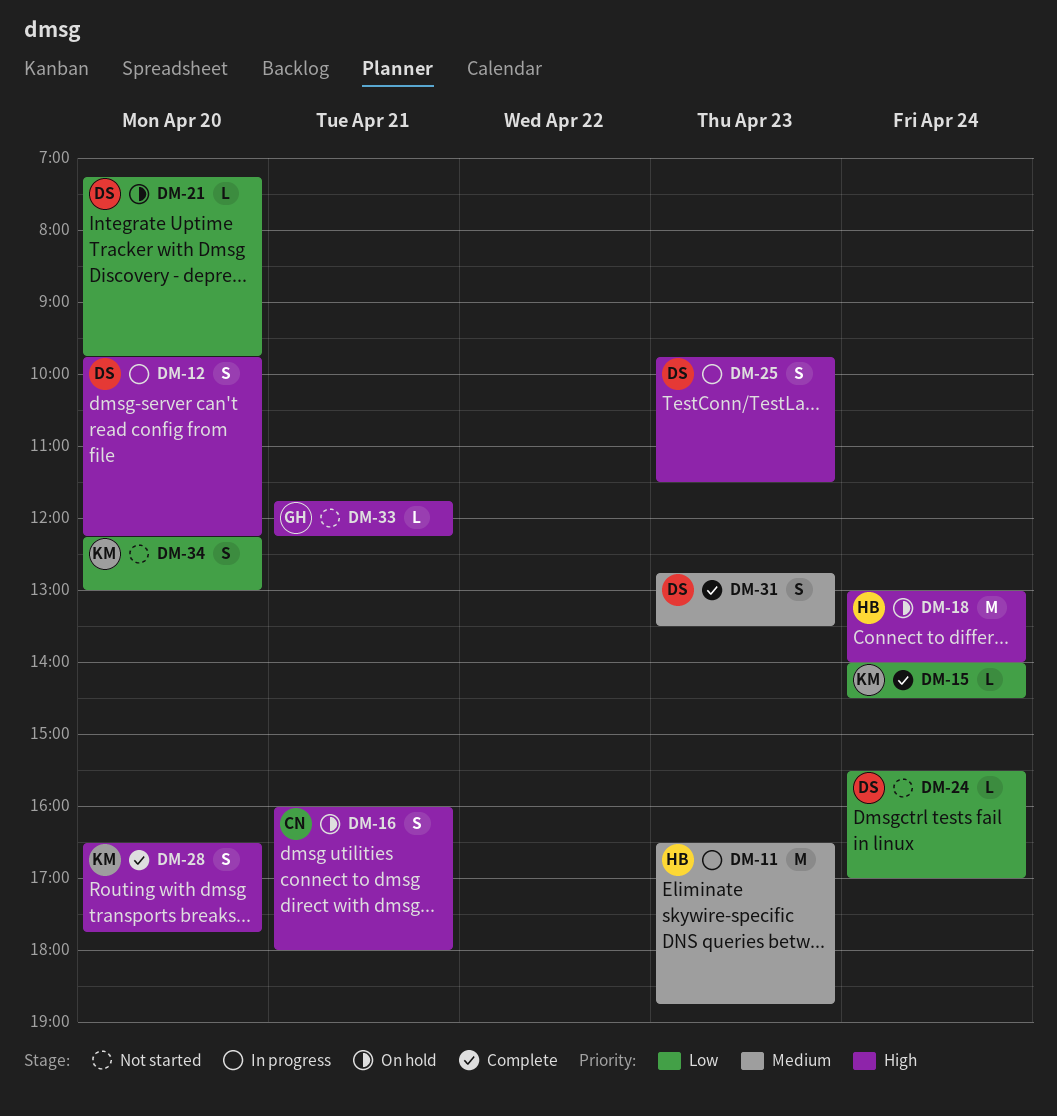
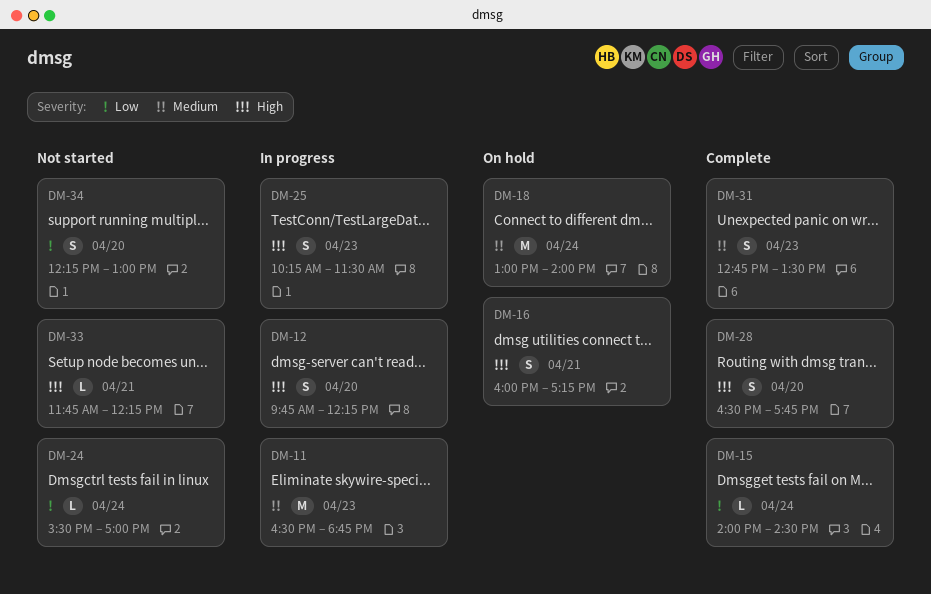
DM-16, ends: 18:00 -> 17:15
DM-18, priority: High -> Medium
DM-21: present -> none
DM-25, begins: 09:45 -> 10:15

